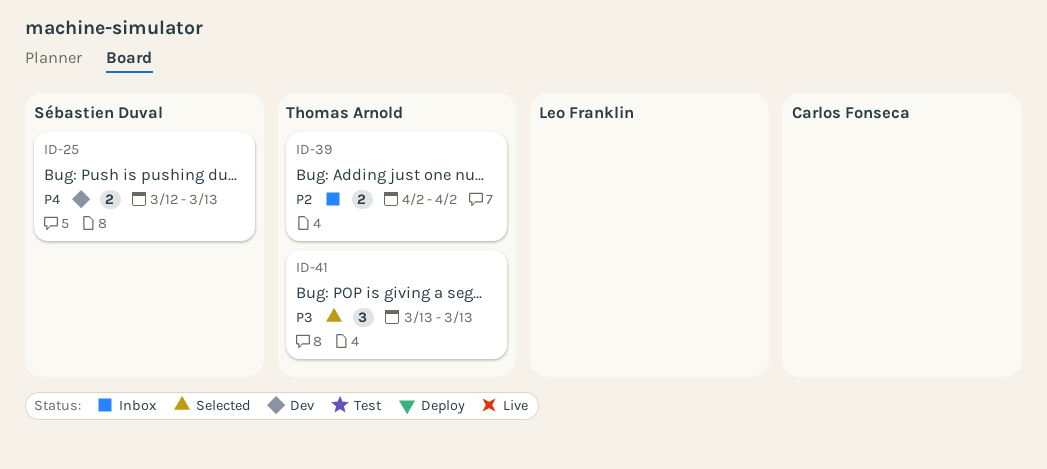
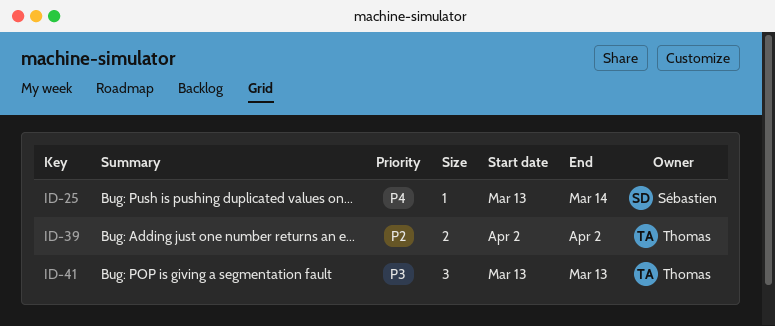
ID-25, estimate: 2 -> 1
ID-25, start: Mar 12 -> Mar 13
ID-25, due: Mar 13 -> Mar 14

